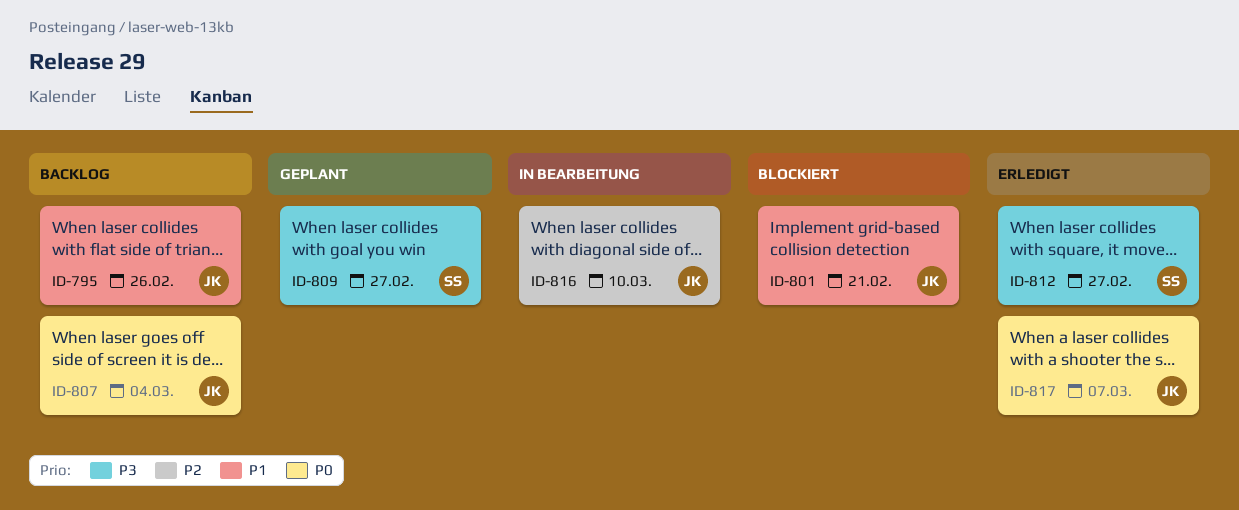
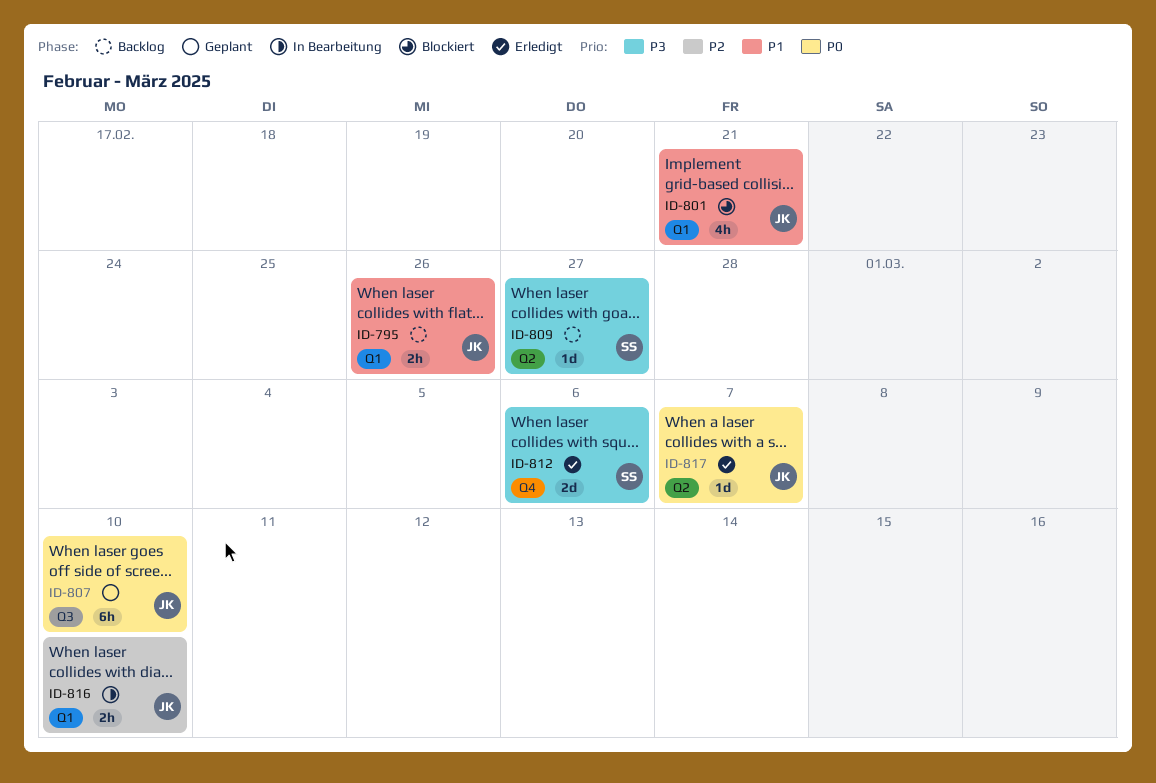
ID-807, status: Backlog -> Geplant
ID-807, due: Mar 4 -> Mar 10
ID-809, status: Geplant -> Backlog
ID-812, due: Feb 27 -> Mar 6

